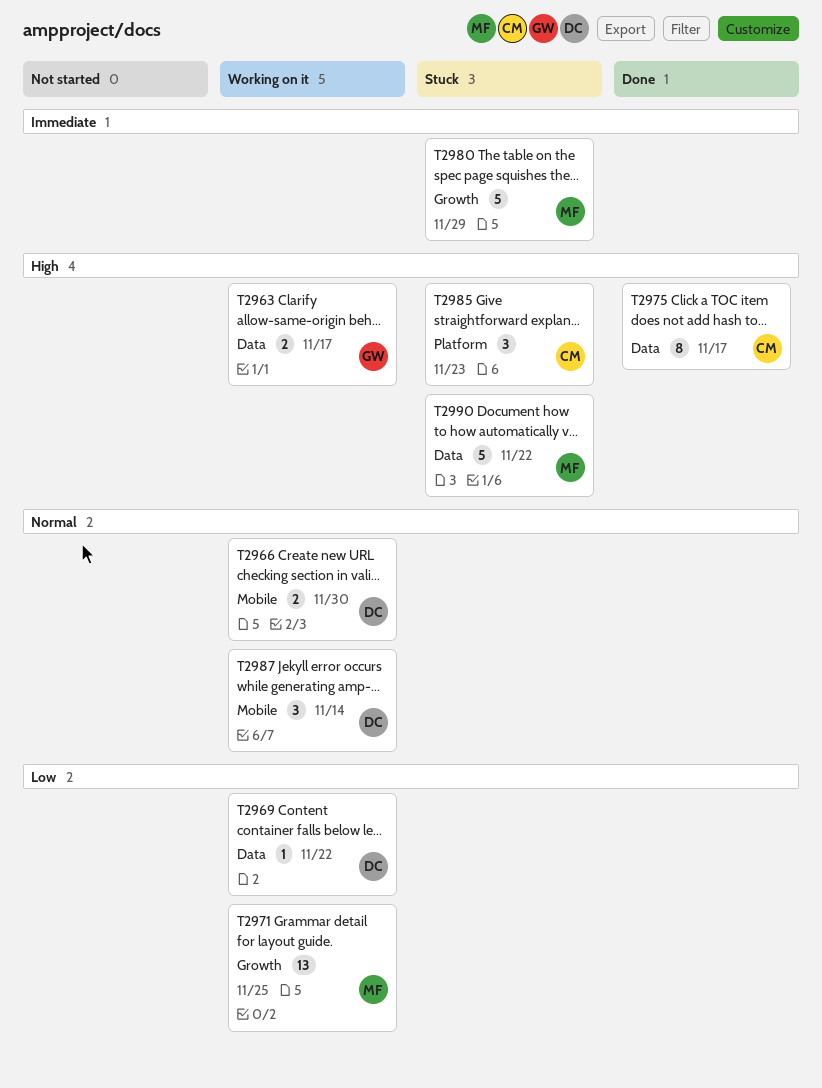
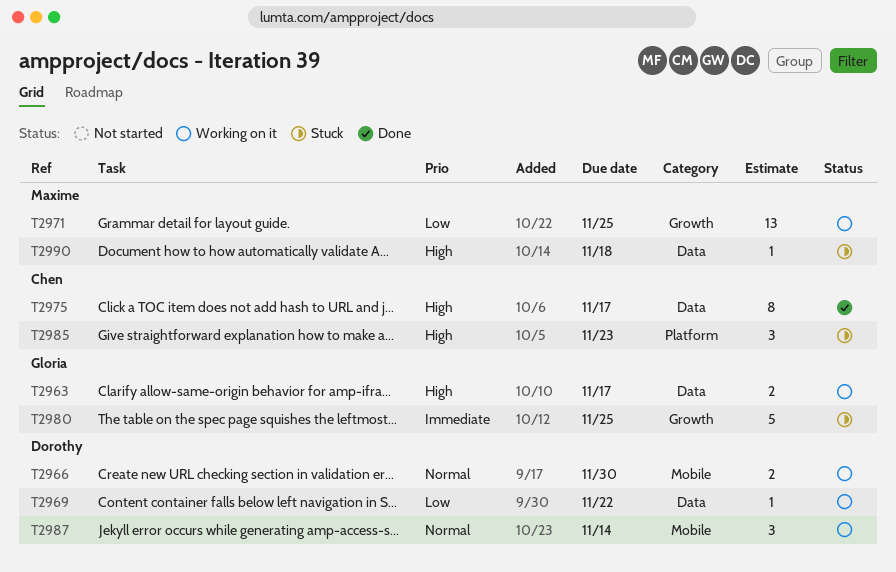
T2980, owner: Maxime -> Gloria
T2980, due: Nov 29 -> Nov 25
T2990, estimate: 5 -> 1
T2990, due: Nov 22 -> Nov 18

